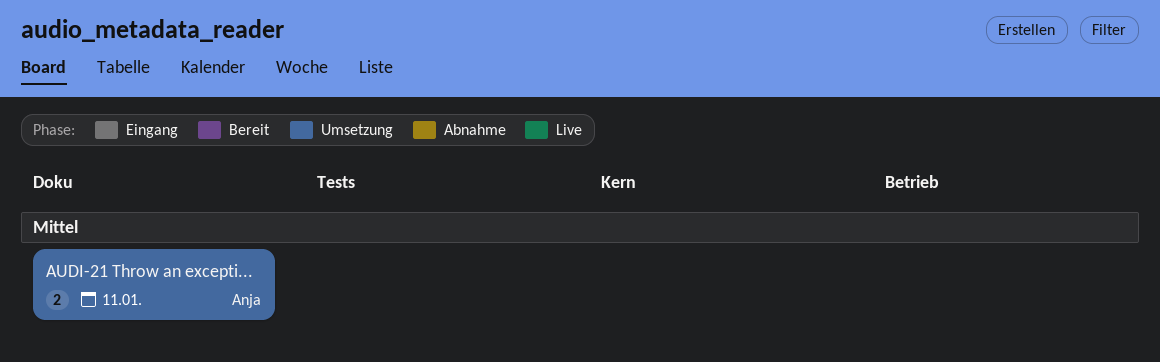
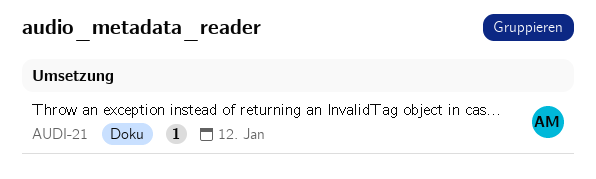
AUDI-21, estimate: 2 -> 1
AUDI-21, due: Jan 11 -> Jan 12

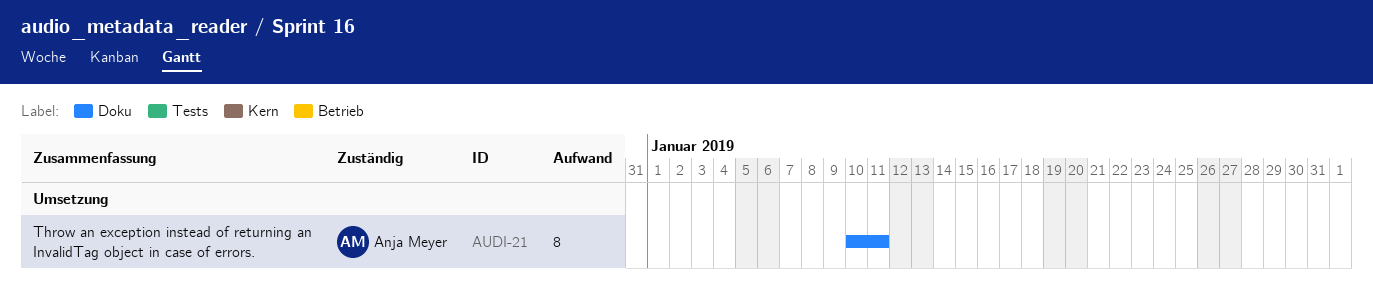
AUDI-21, estimate: 1 -> 8
AUDI-21, due: Jan 12 -> Jan 11

